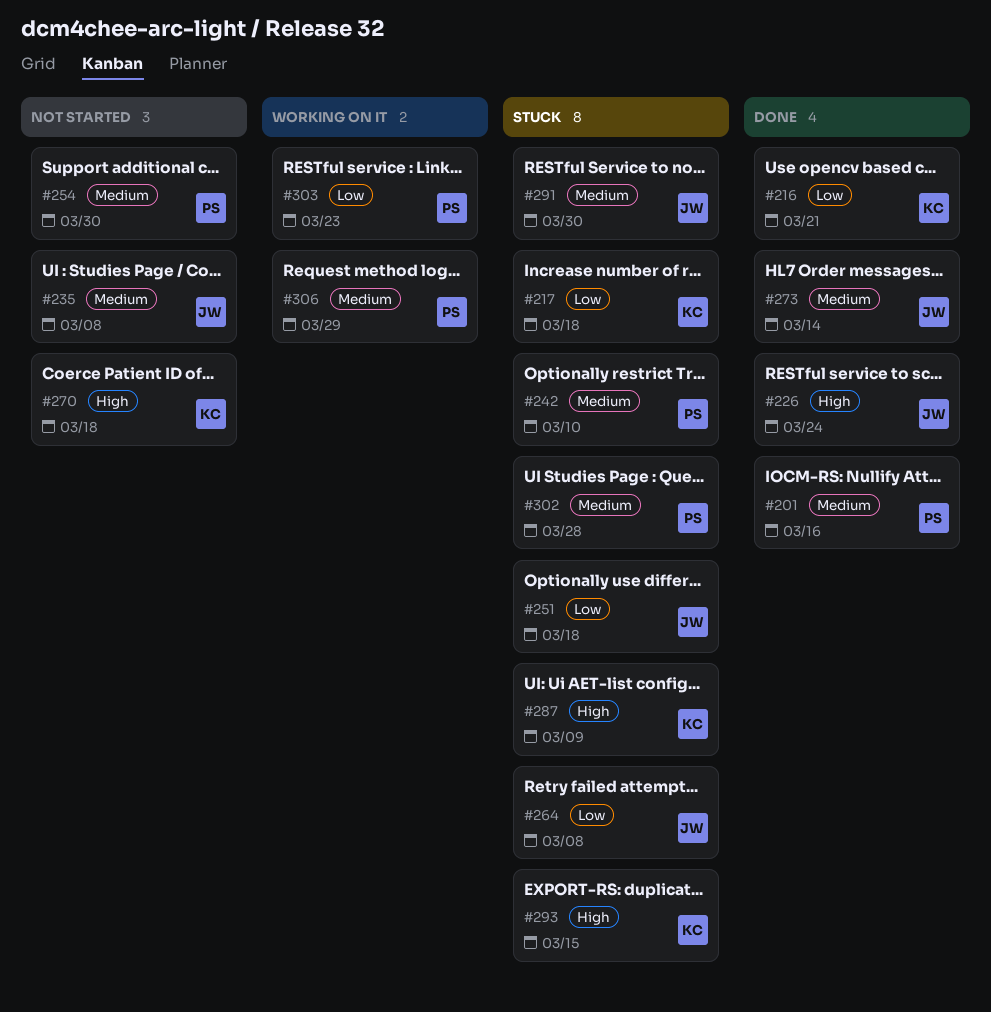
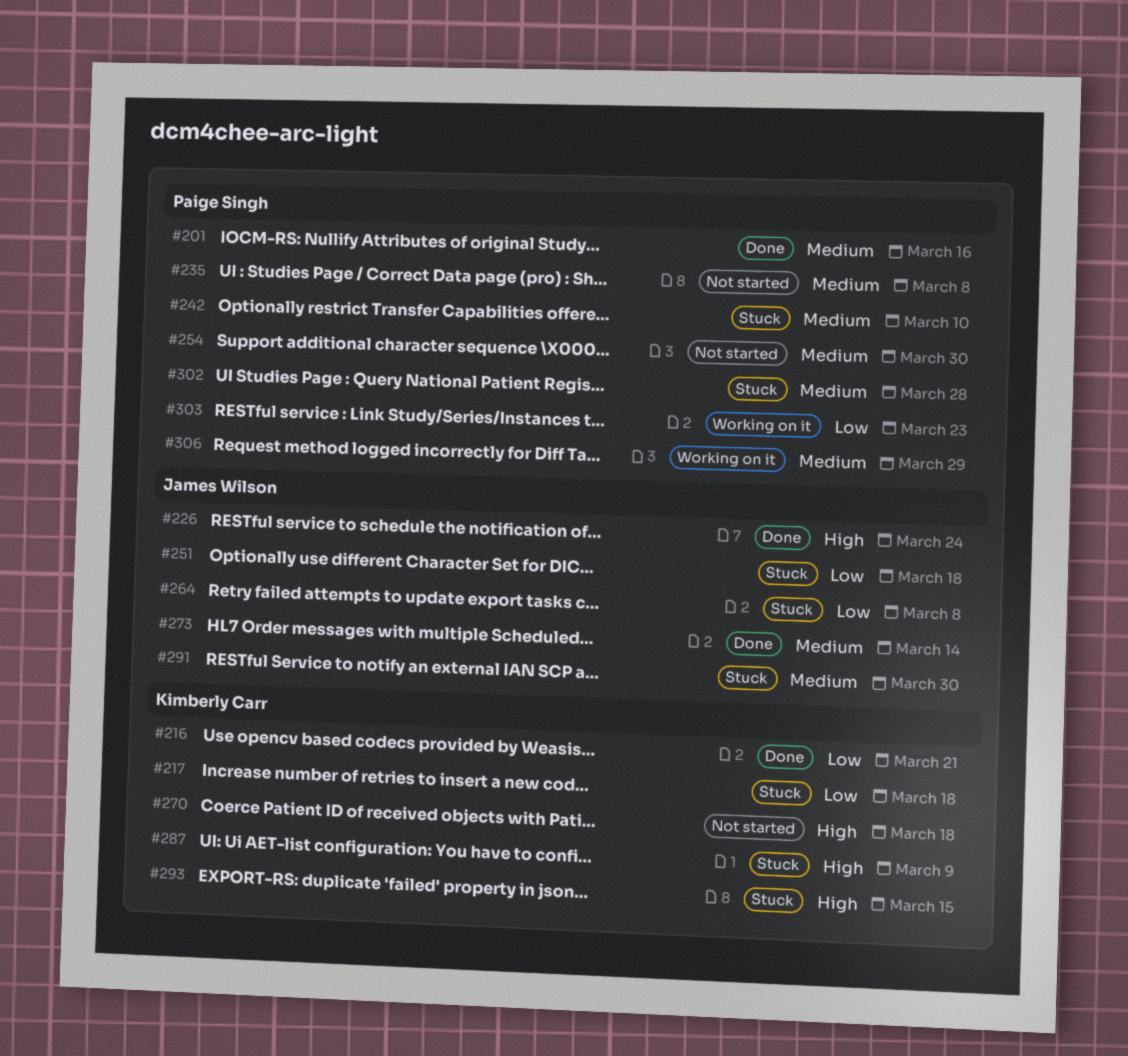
#235, owner: James Wilson -> Paige Singh

